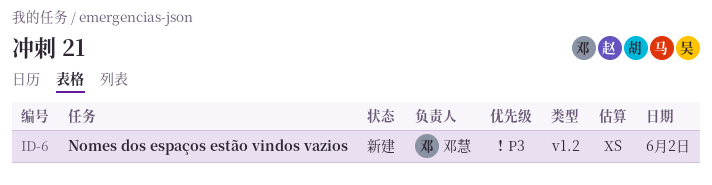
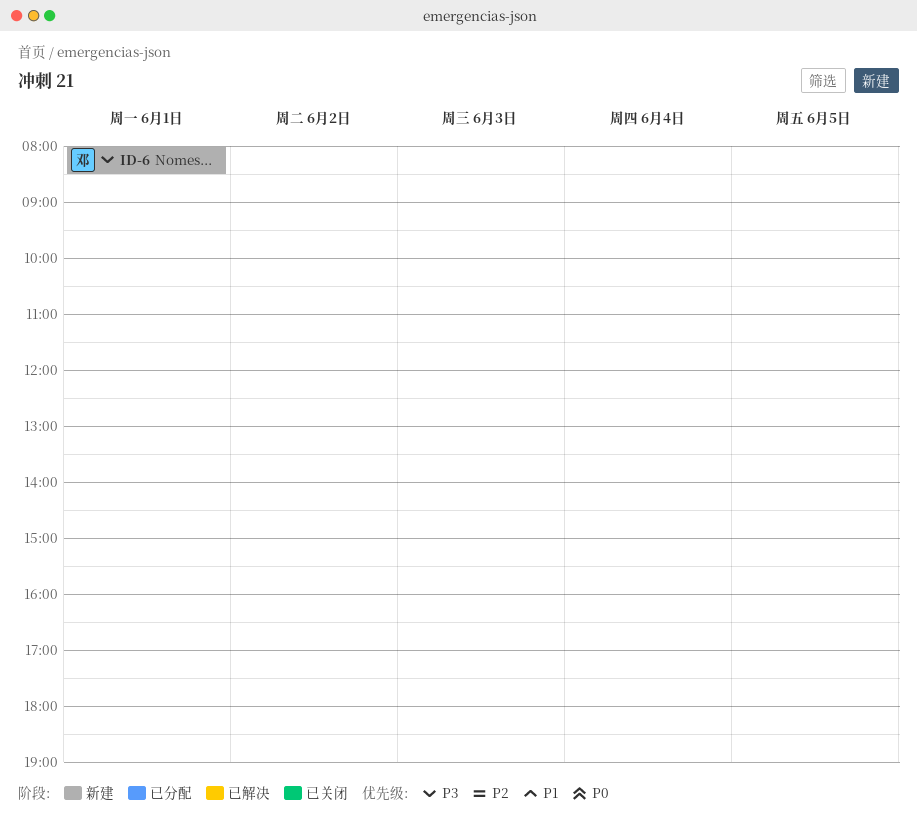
ID-6, day: Jun 2 -> Jun 1

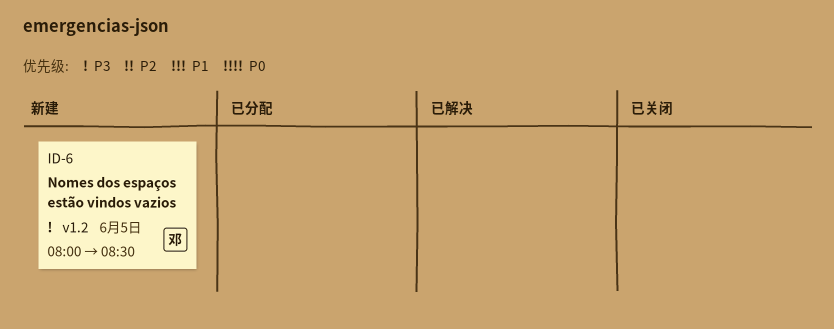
ID-6, day: Jun 1 -> Jun 5

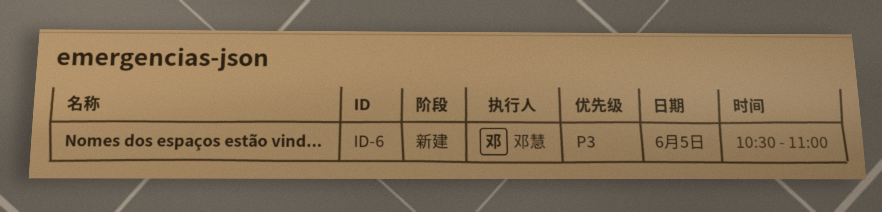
ID-6, begins: 08:00 -> 10:30
ID-6, ends: 08:30 -> 11:00

